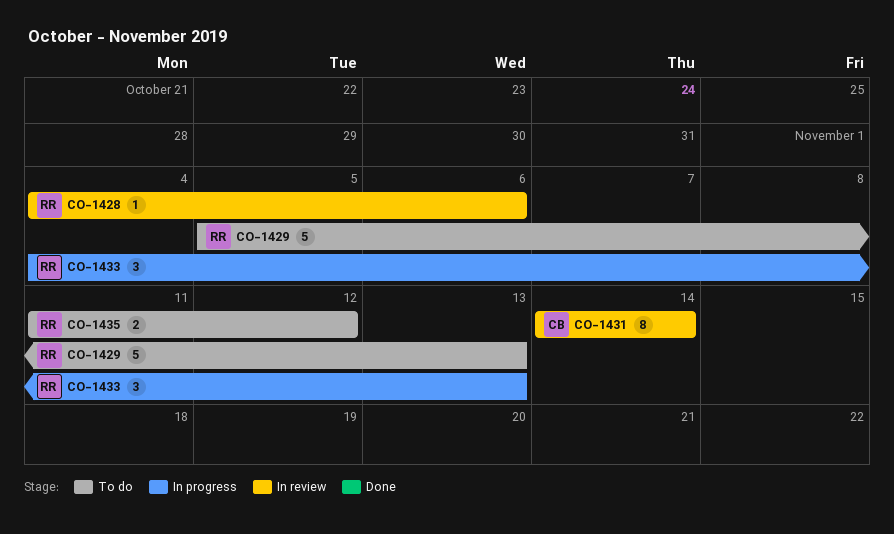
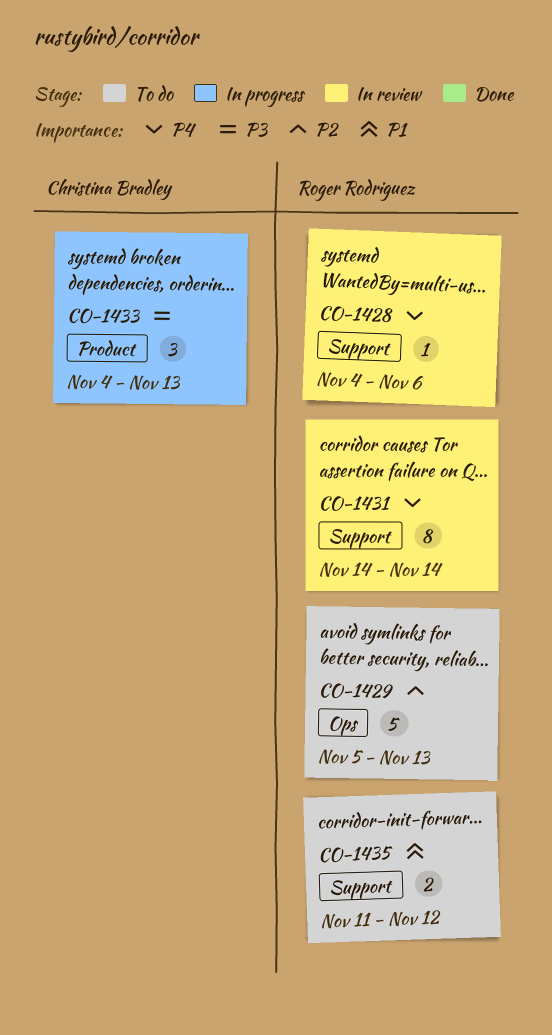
CO-1431, owner: Christina Bradley -> Roger Rodriguez
CO-1433, owner: Roger Rodriguez -> Christina Bradley

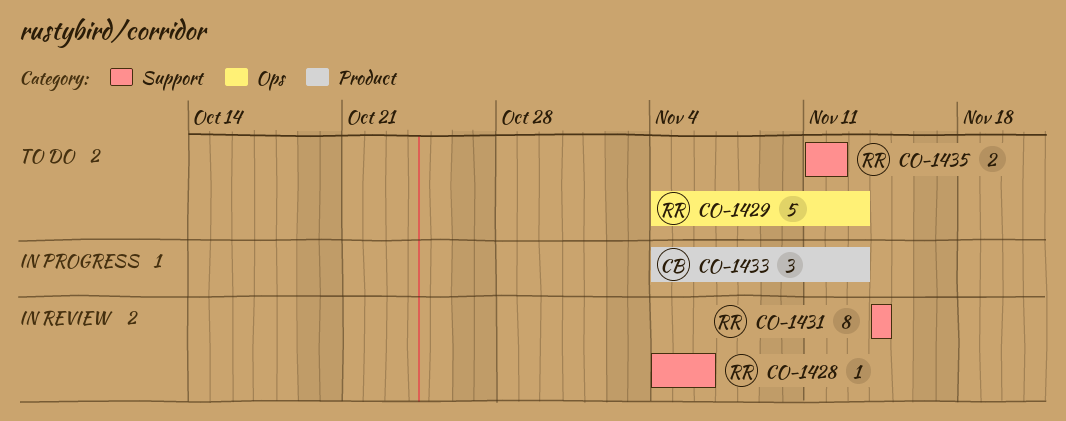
CO-1429, start: Nov 5 -> Nov 4

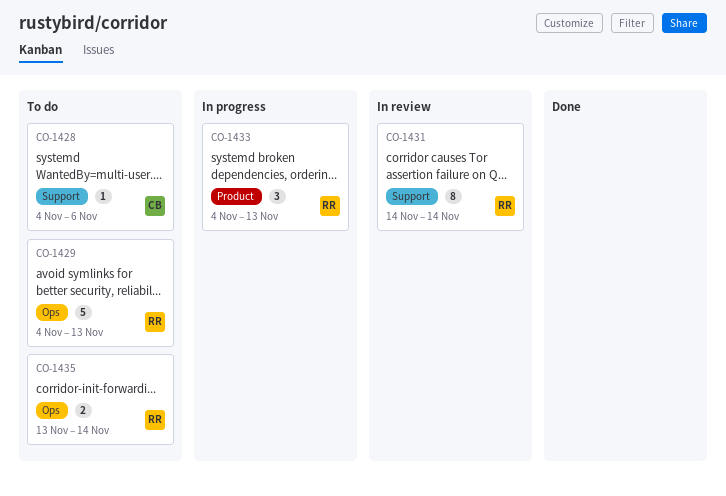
CO-1428, status: In review -> To do
CO-1428, owner: RR -> CB
CO-1433, owner: CB -> RR
CO-1435, label: Support -> Ops
CO-1435, start: Nov 11 -> Nov 13
CO-1435, due: Nov 12 -> Nov 14

